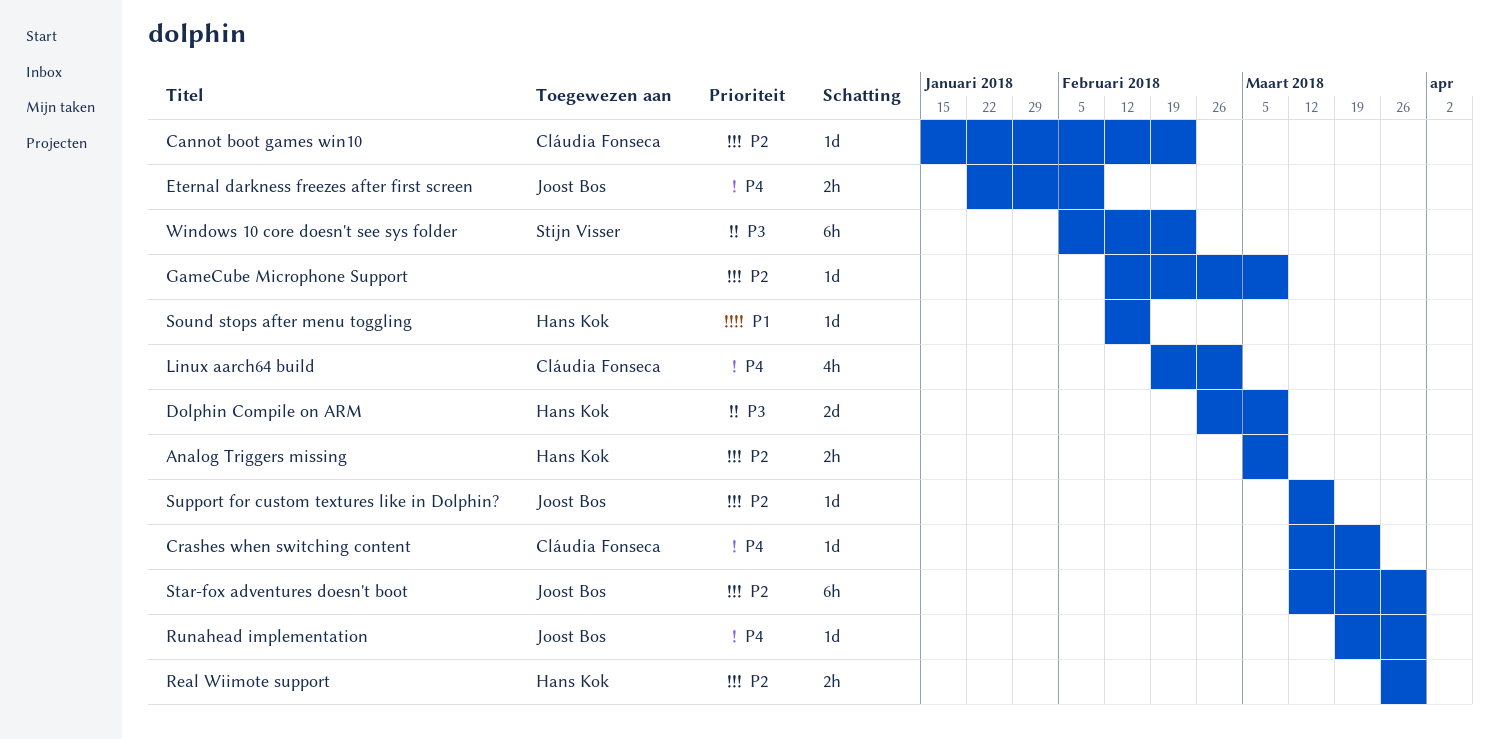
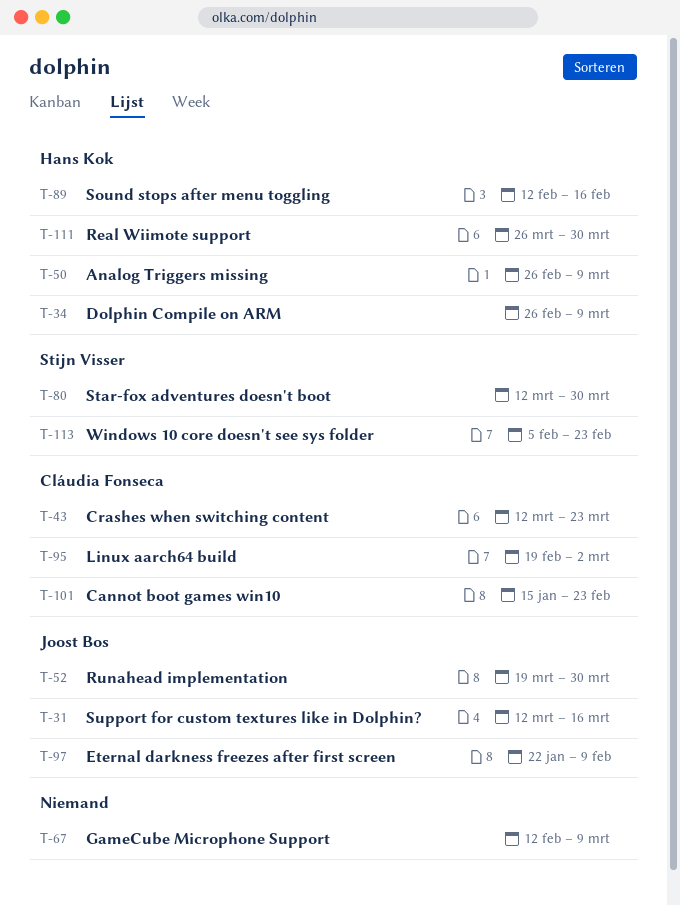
Analog Triggers missing, start: Mar 5 -> Feb 26
Star-fox adventures doesn't boot, owner: Joost Bos -> Stijn Visser

